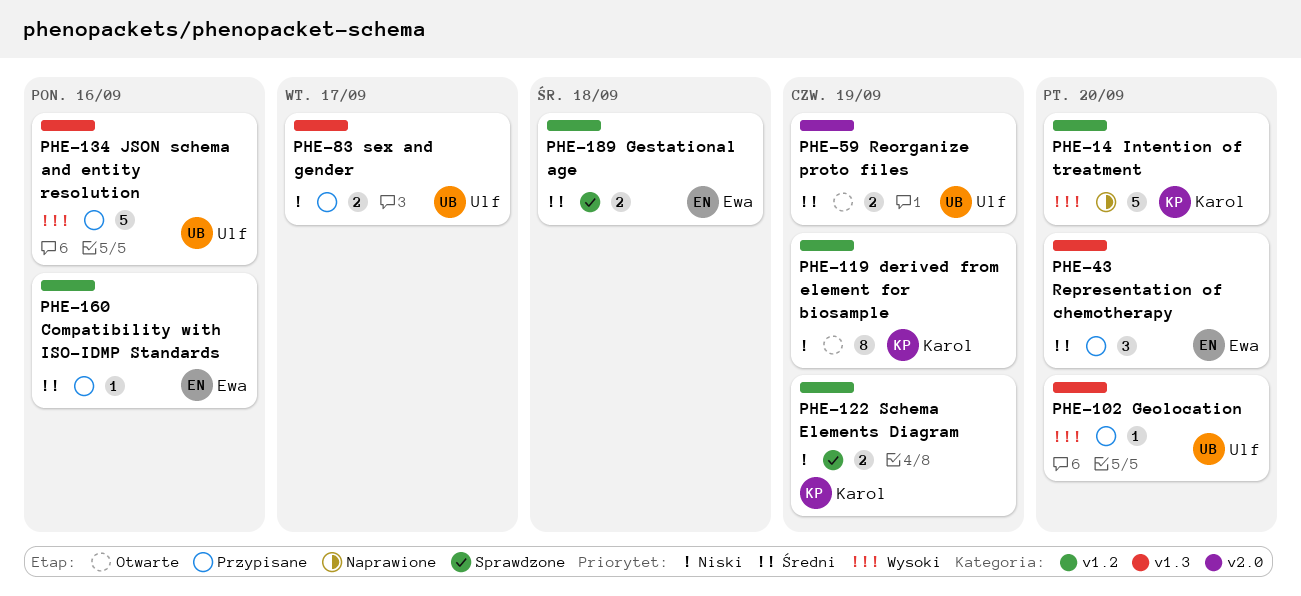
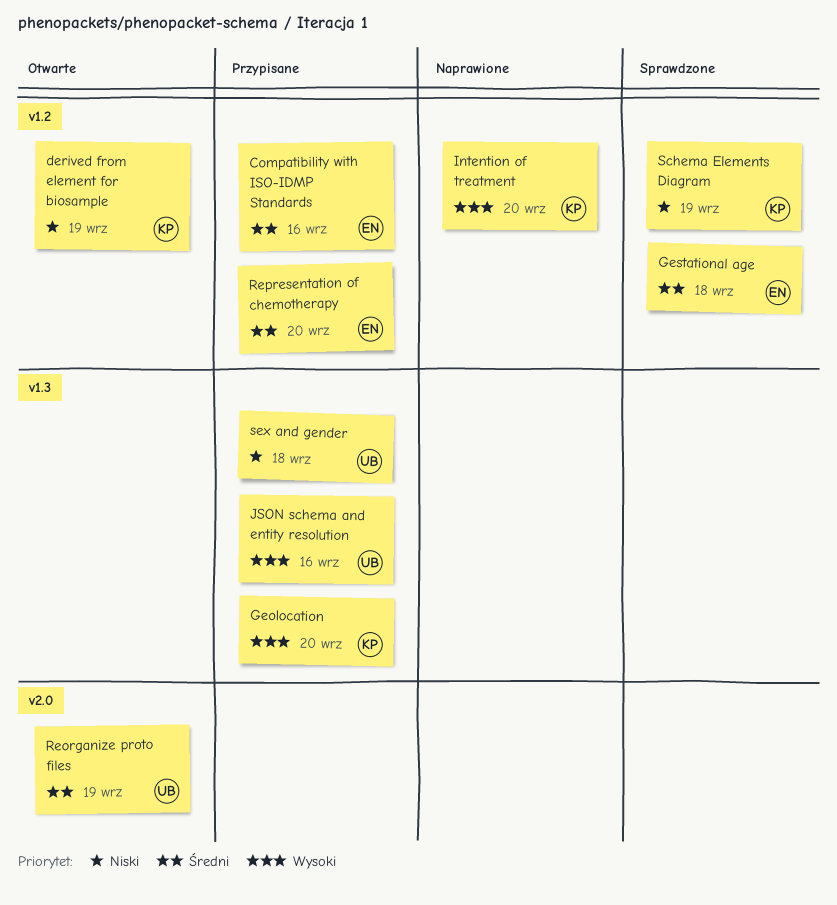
Geolocation, owner: Ulf -> Karol
Representation of chemotherapy, label: v1.3 -> v1.2
sex and gender, due: Sep 17 -> Sep 18

